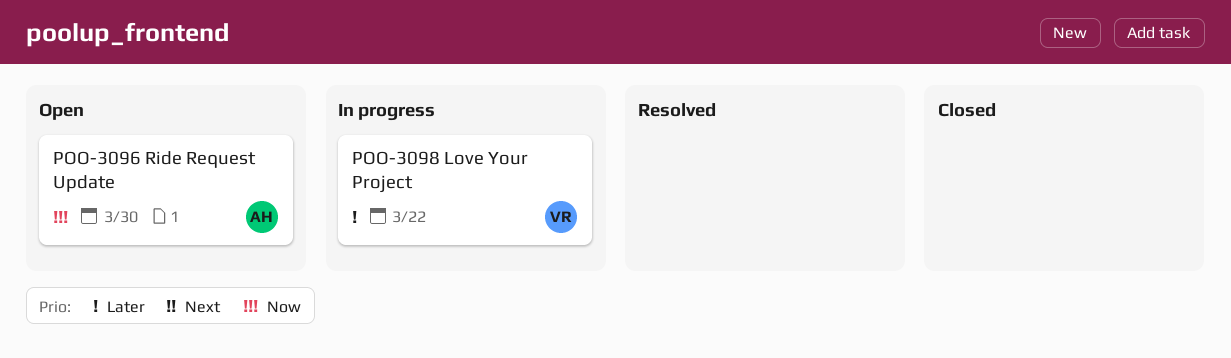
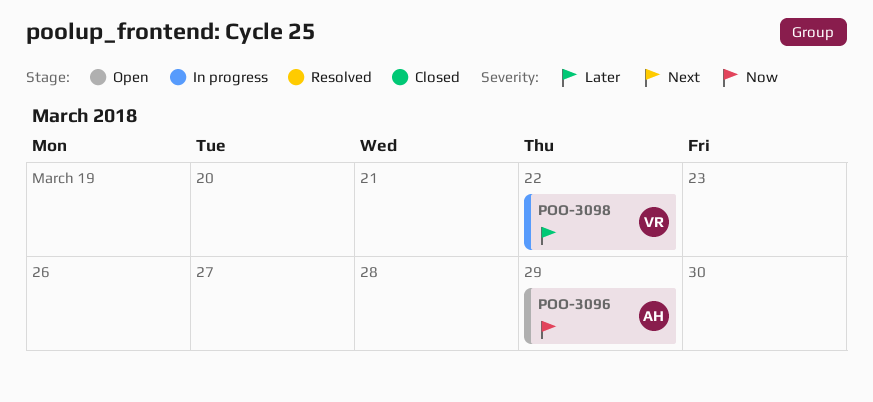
POO-3096, due: Mar 30 -> Mar 29

